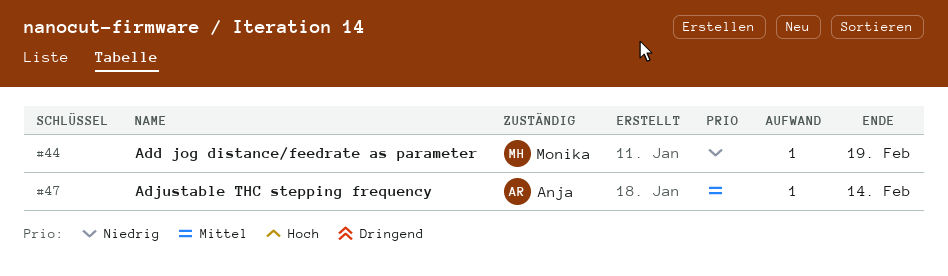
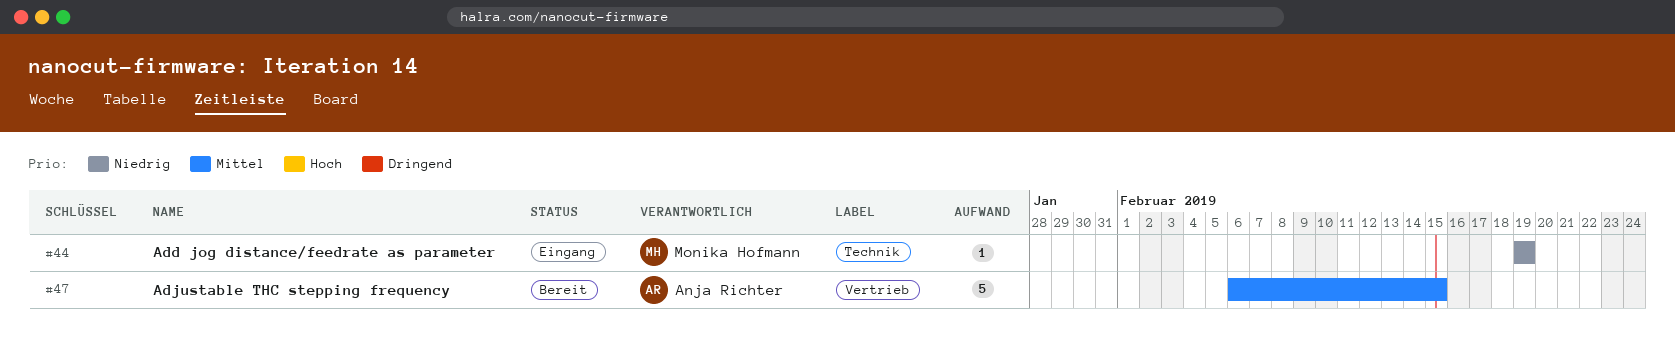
#47, estimate: 1 -> 5
#47, due: Feb 14 -> Feb 15

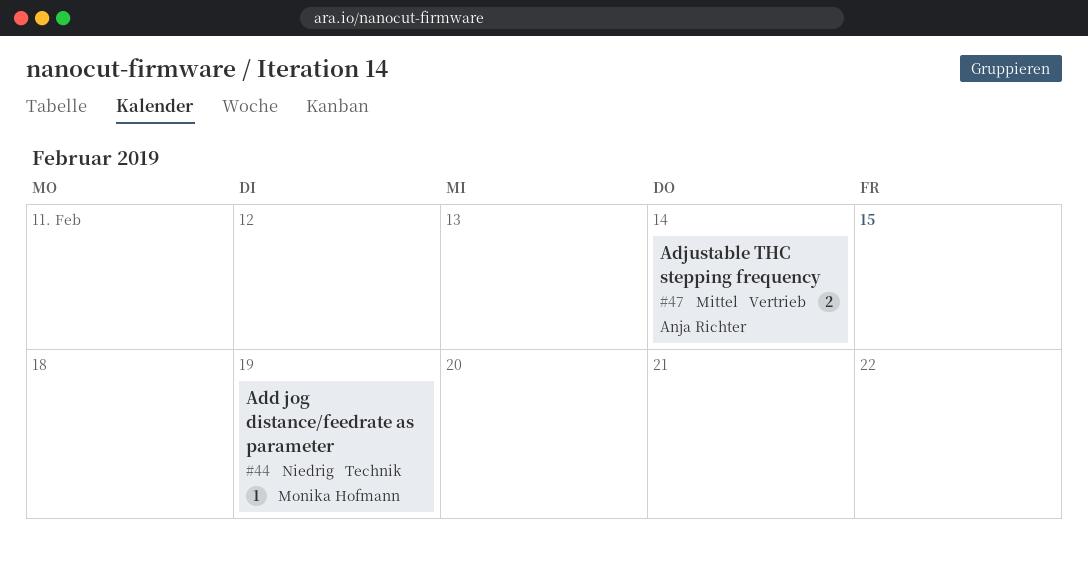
#47, estimate: 5 -> 2
#47, due: Feb 15 -> Feb 14

